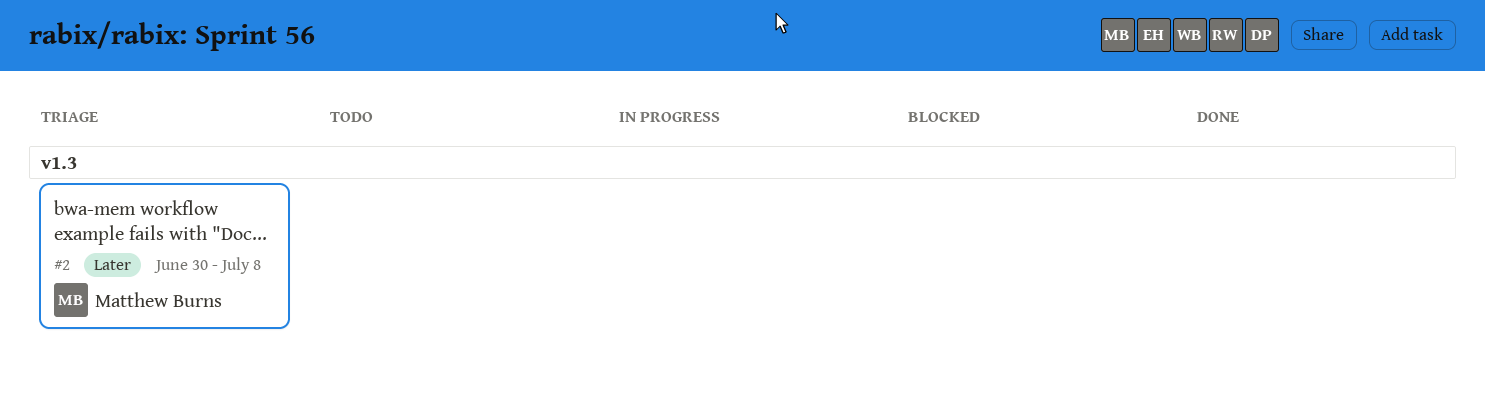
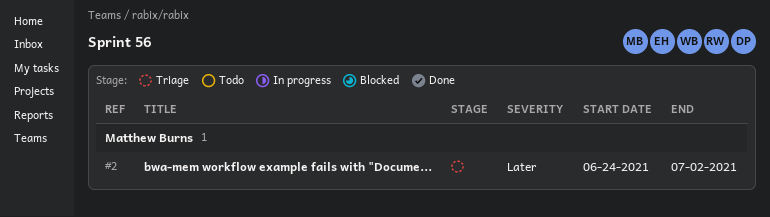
#2, start: Jun 30 -> Jun 24
#2, due: Jul 8 -> Jul 2

